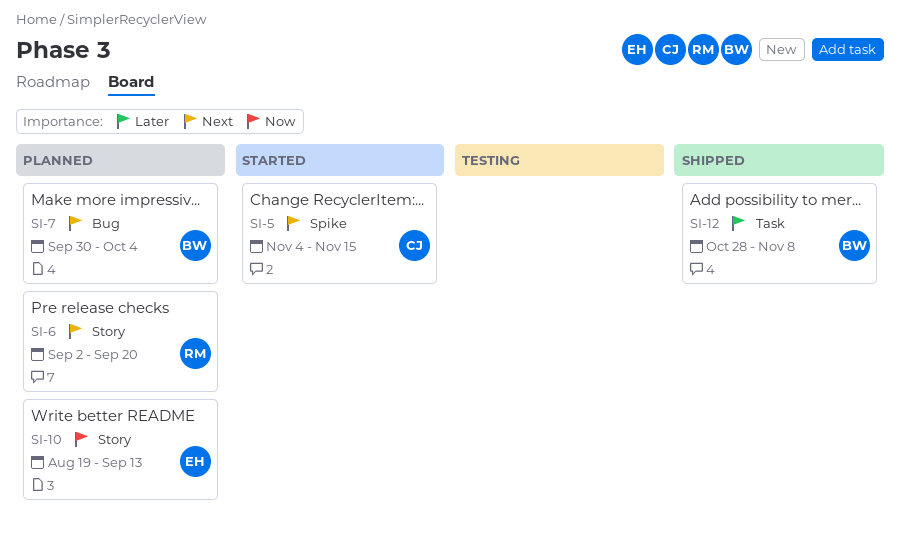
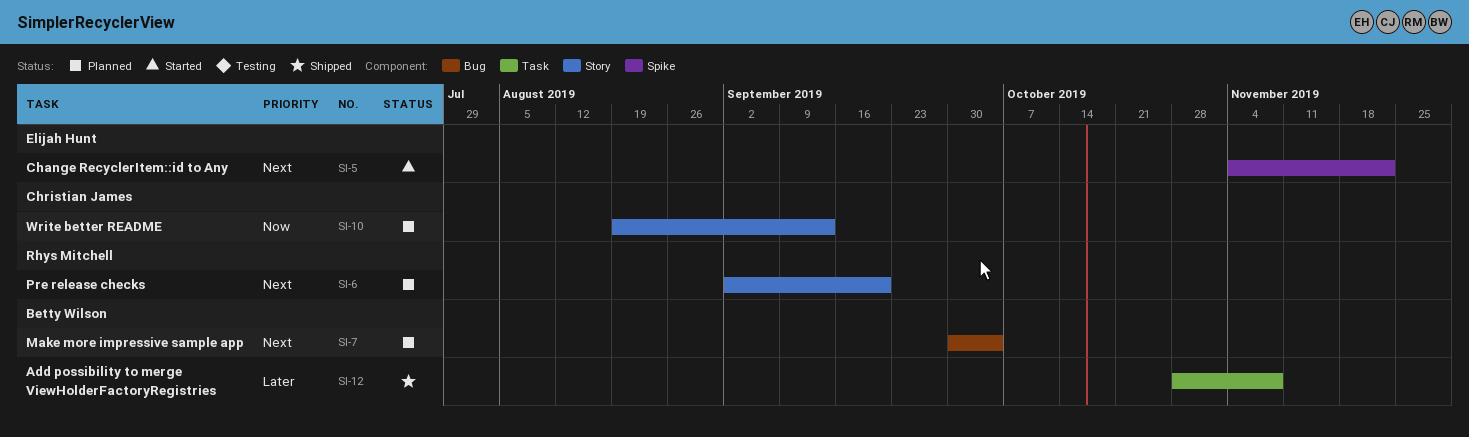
SI-5, owner: Christian James -> Elijah Hunt
SI-5, due: Nov 15 -> Nov 22
SI-10, owner: Elijah Hunt -> Christian James

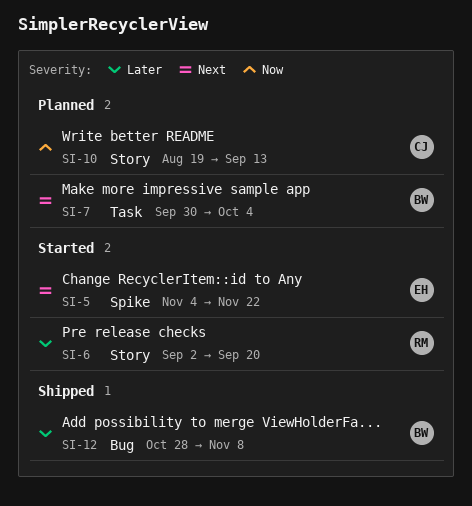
SI-6, status: Planned -> Started
SI-6, priority: Next -> Later
SI-7, label: Bug -> Task
SI-12, label: Task -> Bug

